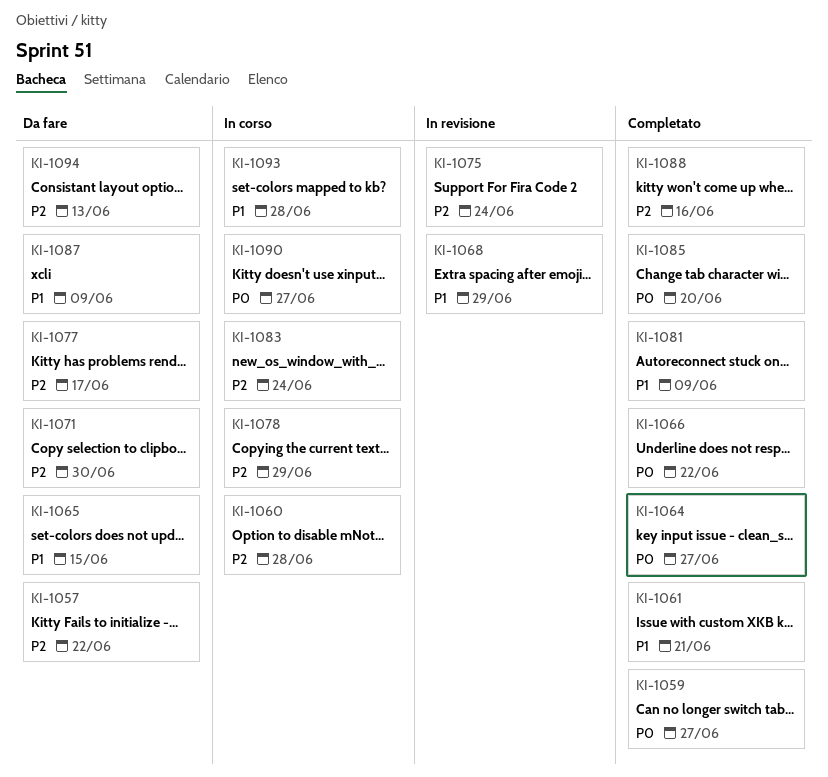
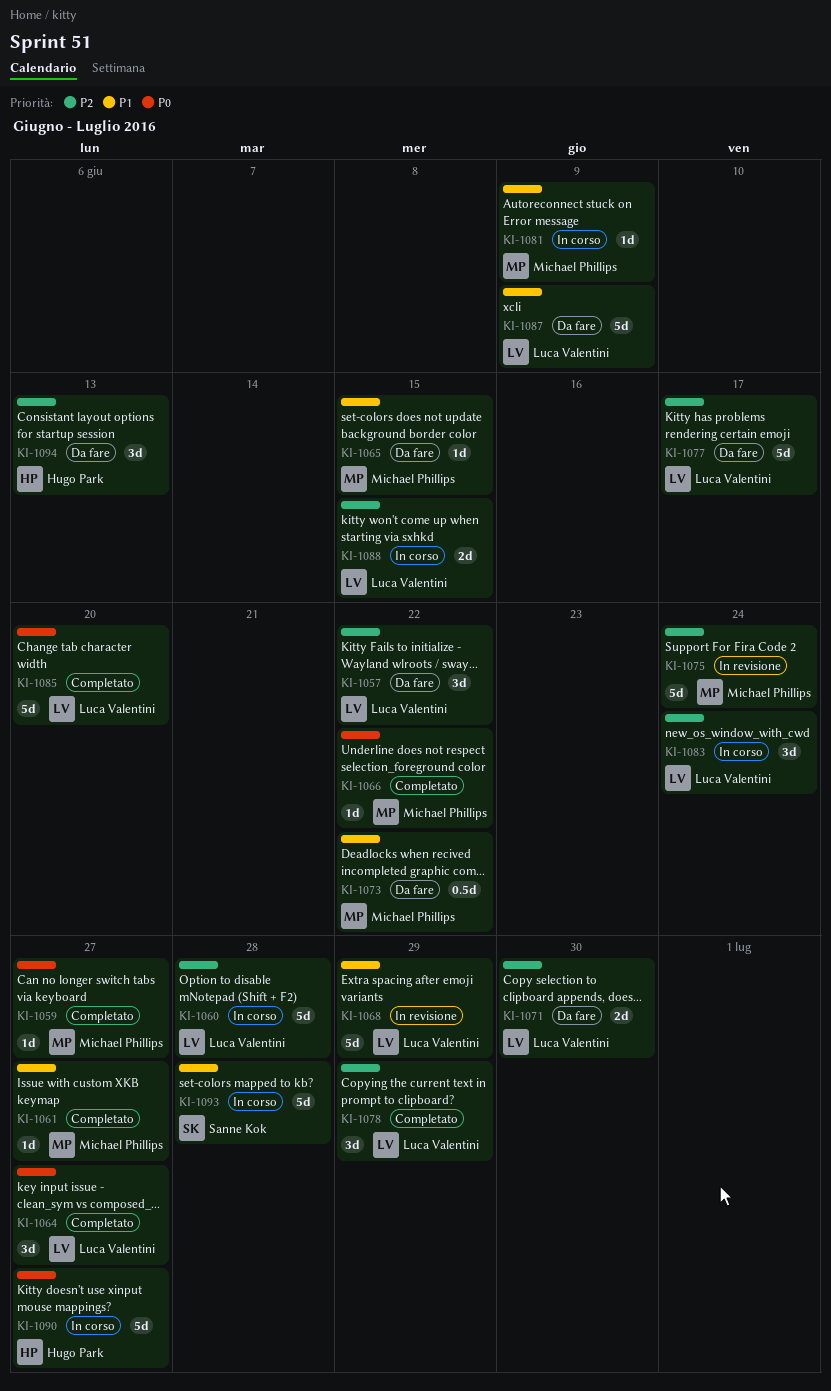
KI-1061, due: Jun 21 -> Jun 27
KI-1073: none -> present
KI-1078, status: In corso -> Completato
KI-1081, status: Completato -> In corso
KI-1088, status: Completato -> In corso
KI-1088, due: Jun 16 -> Jun 15

